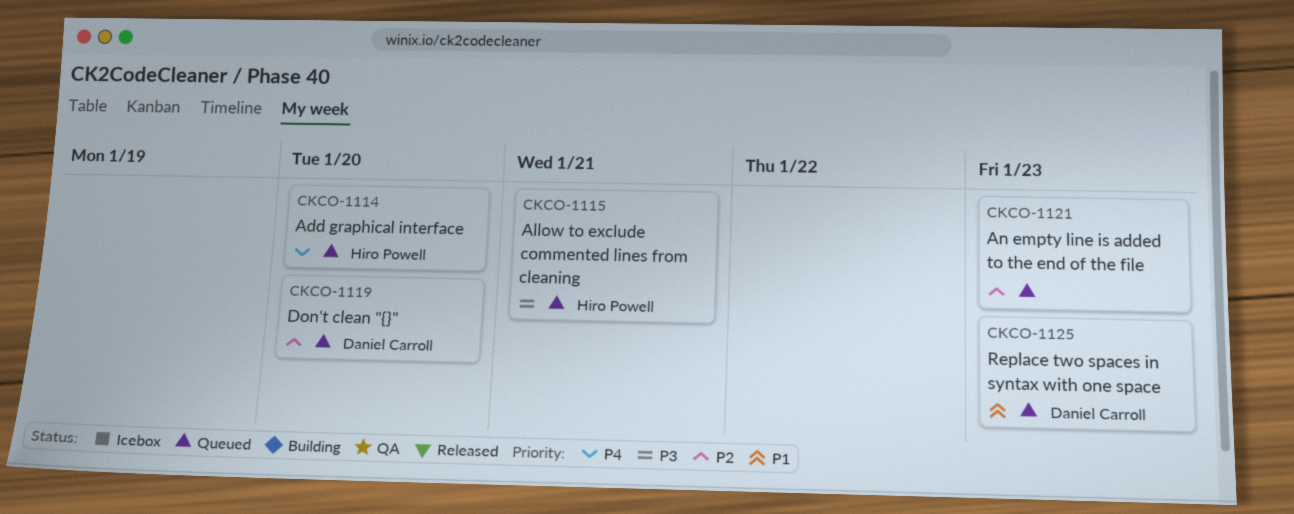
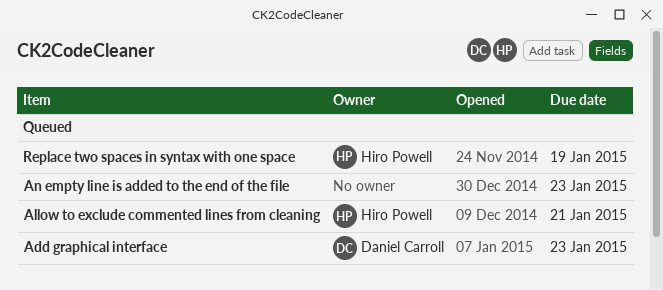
Add graphical interface, owner: Hiro Powell -> Daniel Carroll
Add graphical interface, due: Jan 20 -> Jan 23
Don't clean "{}": present -> none
Replace two spaces in syntax with one space, owner: Daniel Carroll -> Hiro Powell
Replace two spaces in syntax with one space, due: Jan 23 -> Jan 19

